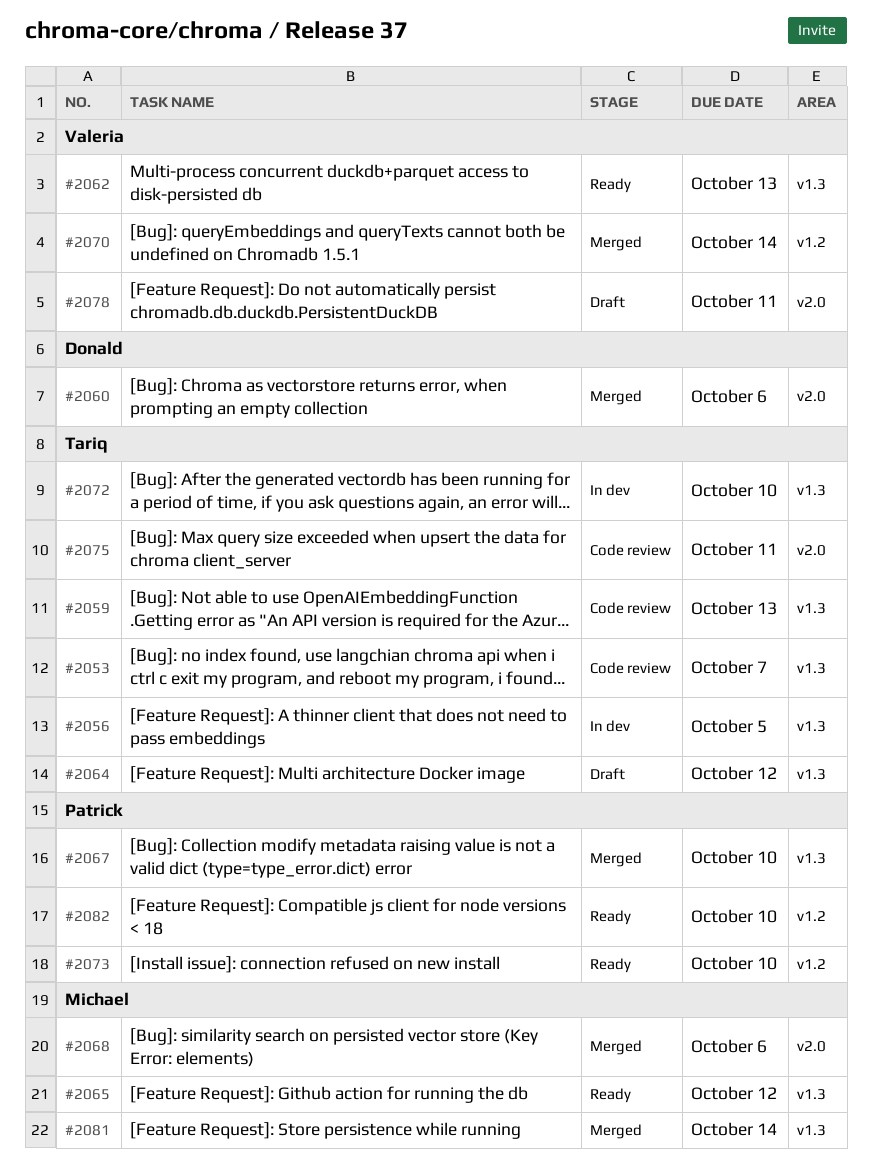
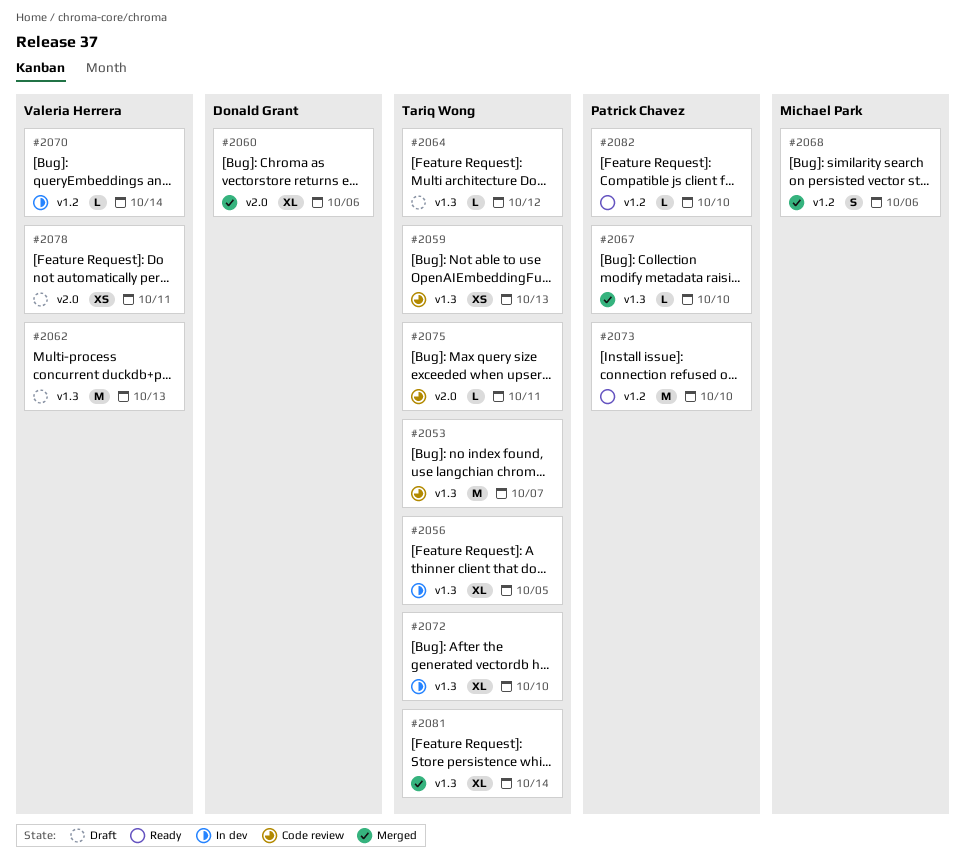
#2062, status: Ready -> Draft
#2065: present -> none
#2068, label: v2.0 -> v1.2
#2070, status: Merged -> In dev
#2081, owner: Michael Park -> Tariq Wong

